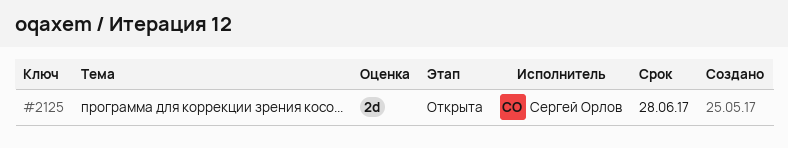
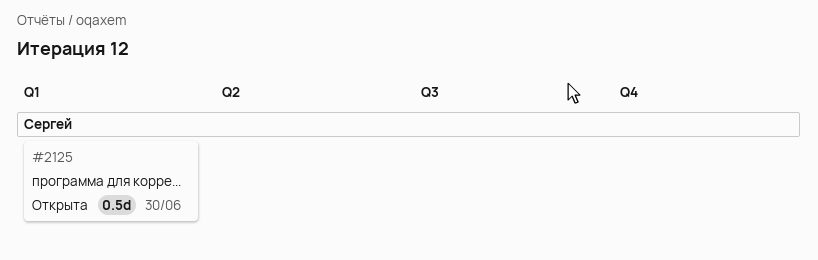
#2125, estimate: 2d -> 0.5d
#2125, due: Jun 28 -> Jun 30

